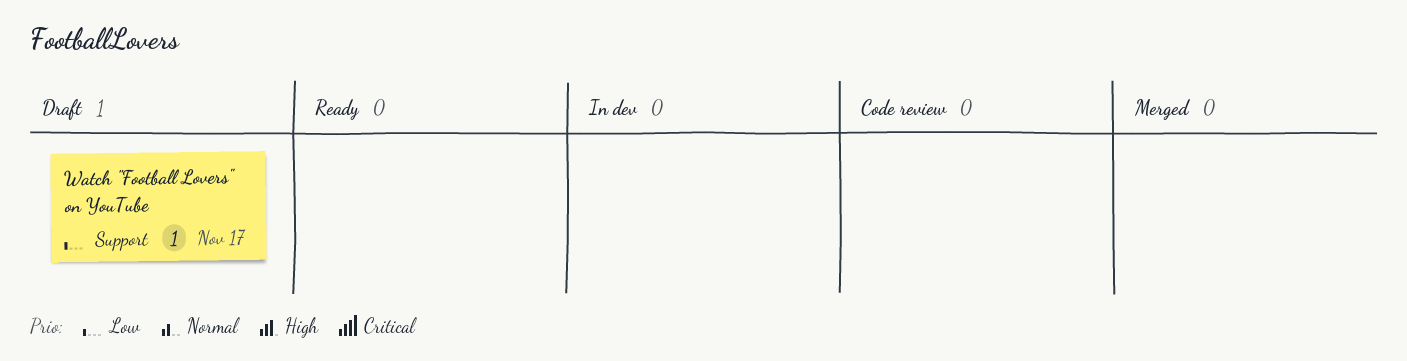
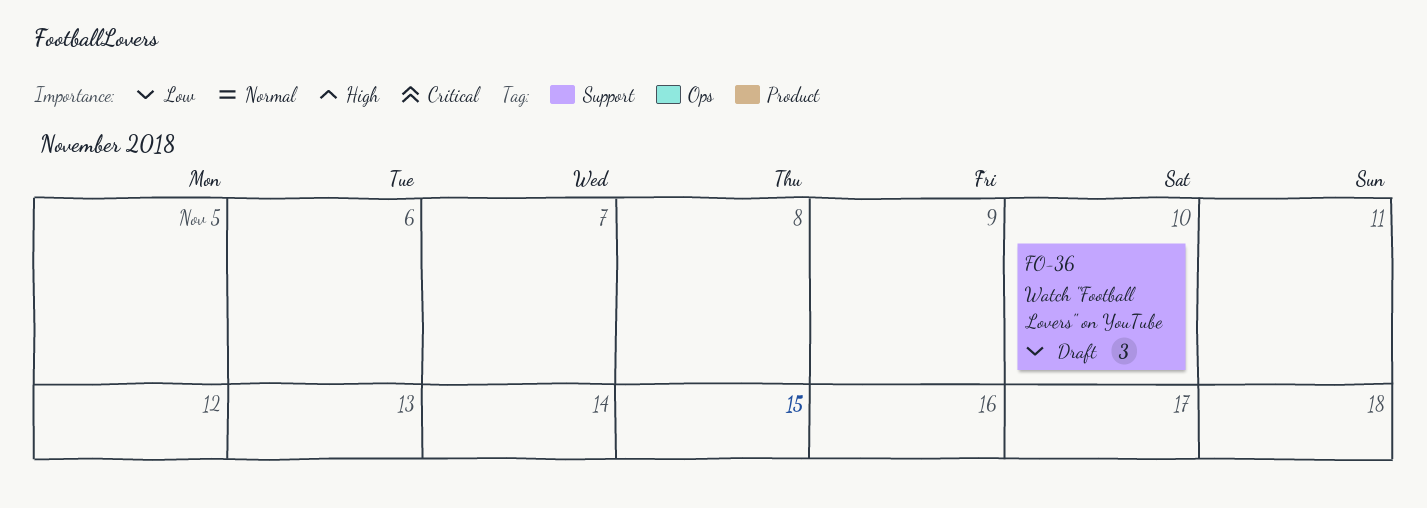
Watch "Football Lovers" on YouTube, estimate: 1 -> 3
Watch "Football Lovers" on YouTube, due: Nov 17 -> Nov 10

